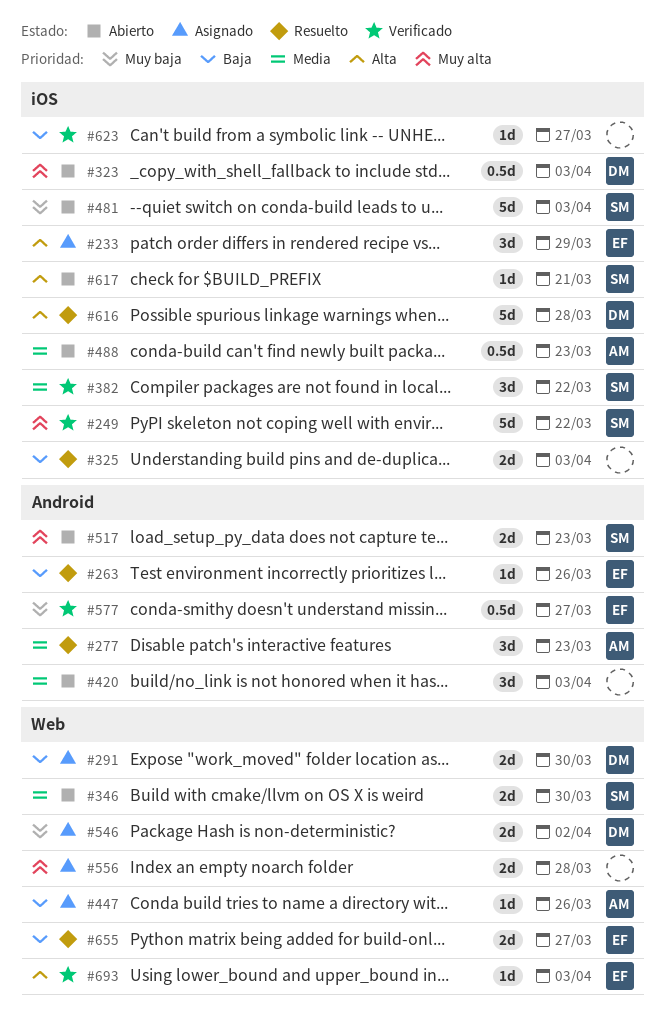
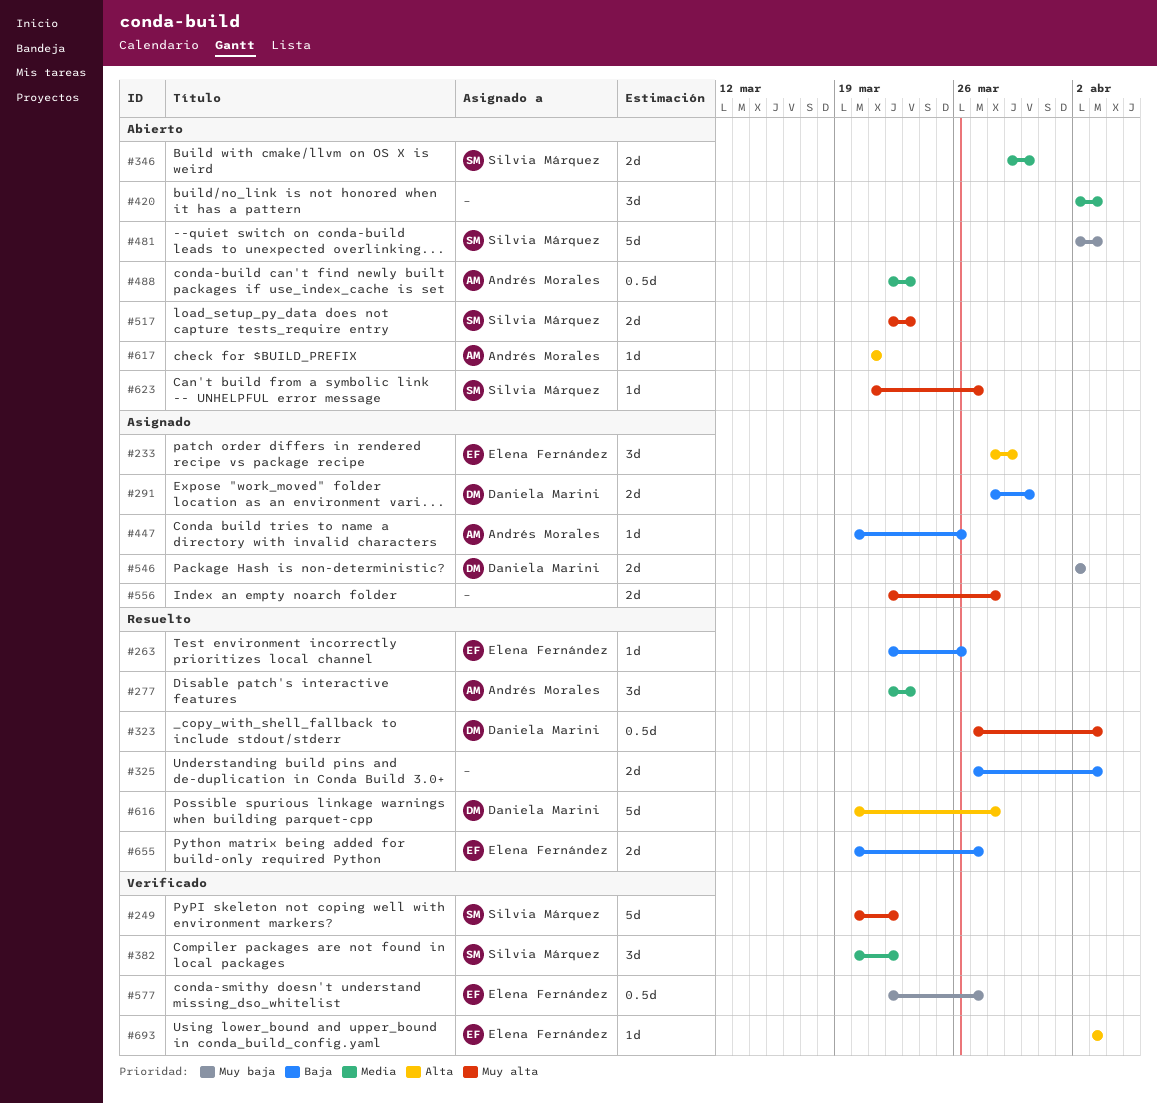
#323, status: Abierto -> Resuelto
#617, owner: Silvia Márquez -> Andrés Morales
#623, status: Verificado -> Abierto
#623, owner: none -> Silvia Márquez
#623, priority: Baja -> Muy alta

